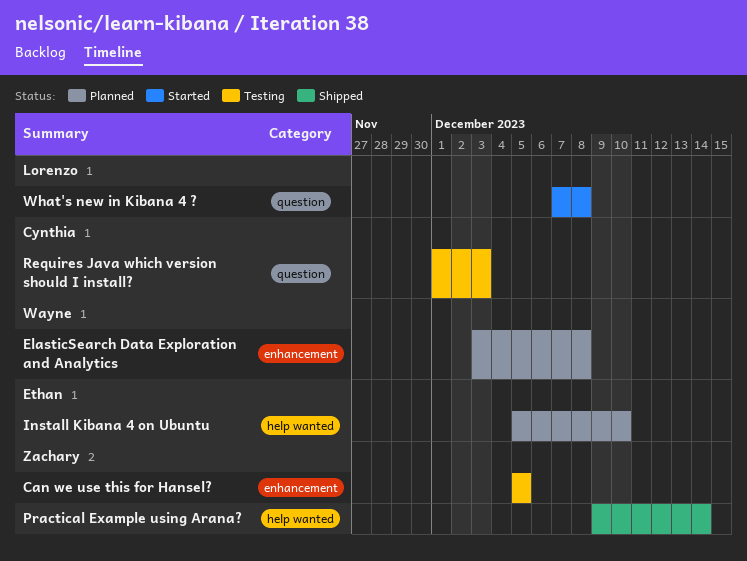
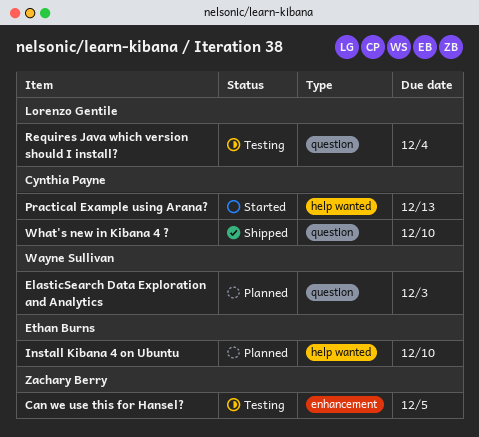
ElasticSearch Data Exploration and Analytics, label: enhancement -> question
ElasticSearch Data Exploration and Analytics, due: Dec 8 -> Dec 3
Practical Example using Arana?, status: Shipped -> Started
Practical Example using Arana?, owner: Zachary Berry -> Cynthia Payne
Practical Example using Arana?, due: Dec 14 -> Dec 13
Requires Java which version should I install?, owner: Cynthia Payne -> Lorenzo Gentile
Requires Java which version should I install?, due: Dec 3 -> Dec 4
What's new in Kibana 4 ?, status: Started -> Shipped
What's new in Kibana 4 ?, owner: Lorenzo Gentile -> Cynthia Payne
What's new in Kibana 4 ?, due: Dec 8 -> Dec 10

